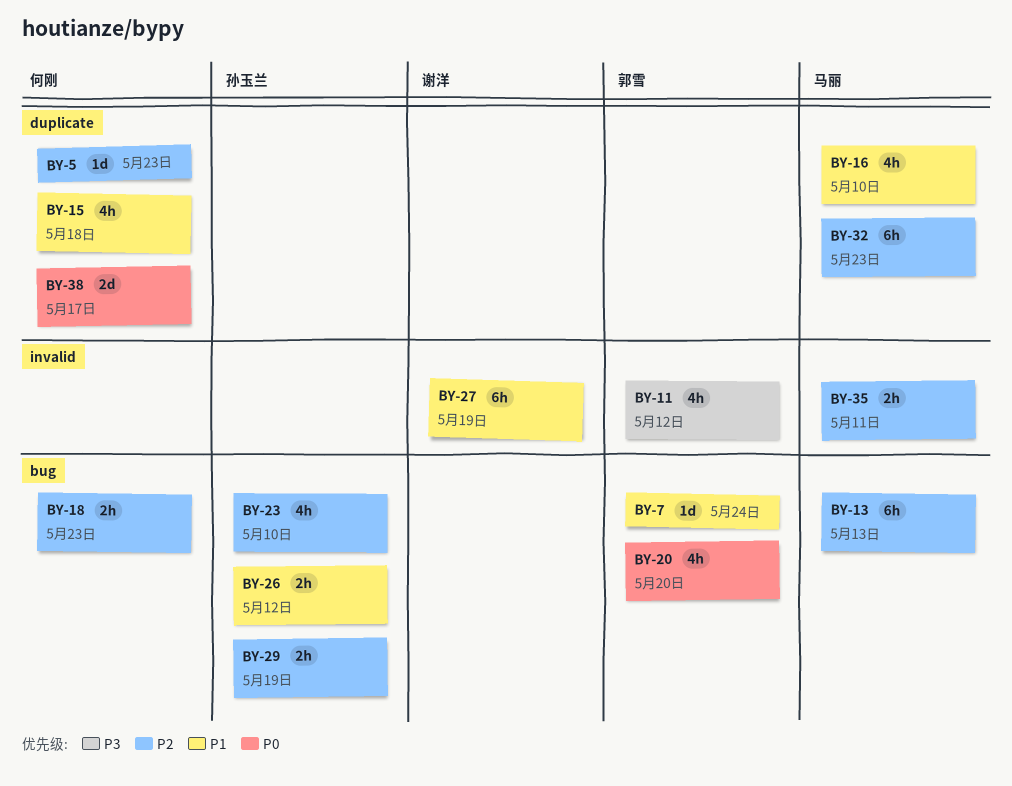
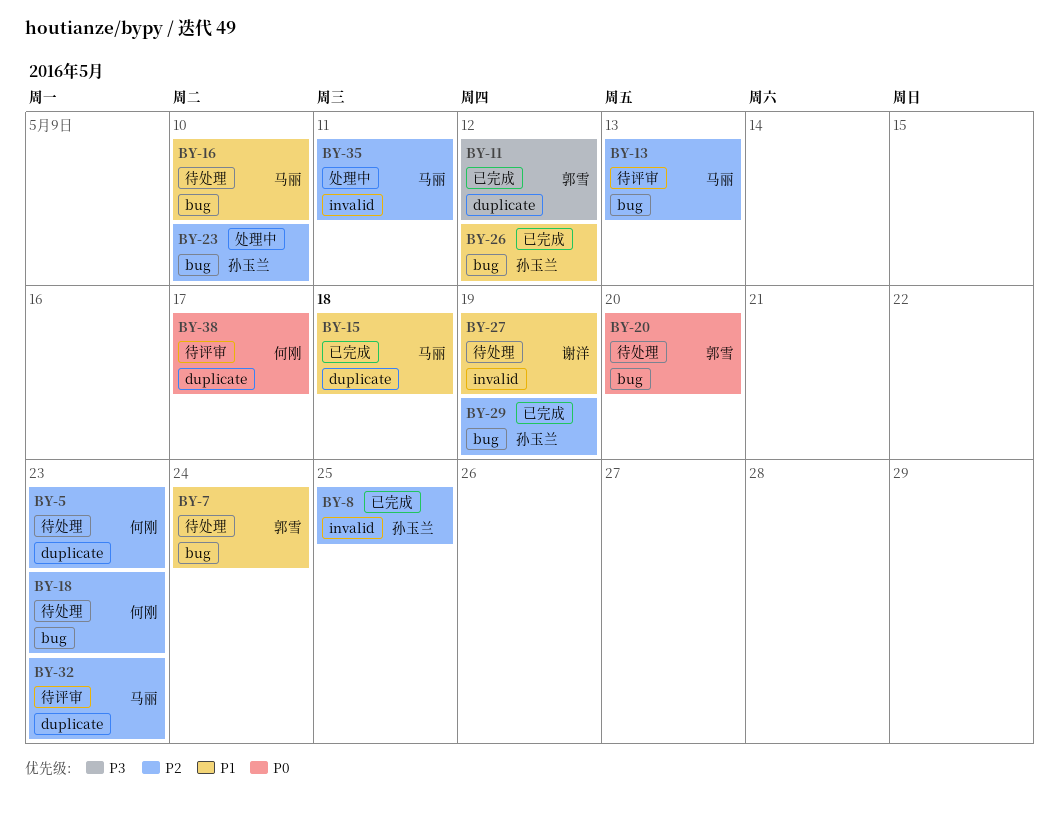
BY-8: none -> present
BY-11, label: invalid -> duplicate
BY-15, owner: 何刚 -> 马丽
BY-16, label: duplicate -> bug

